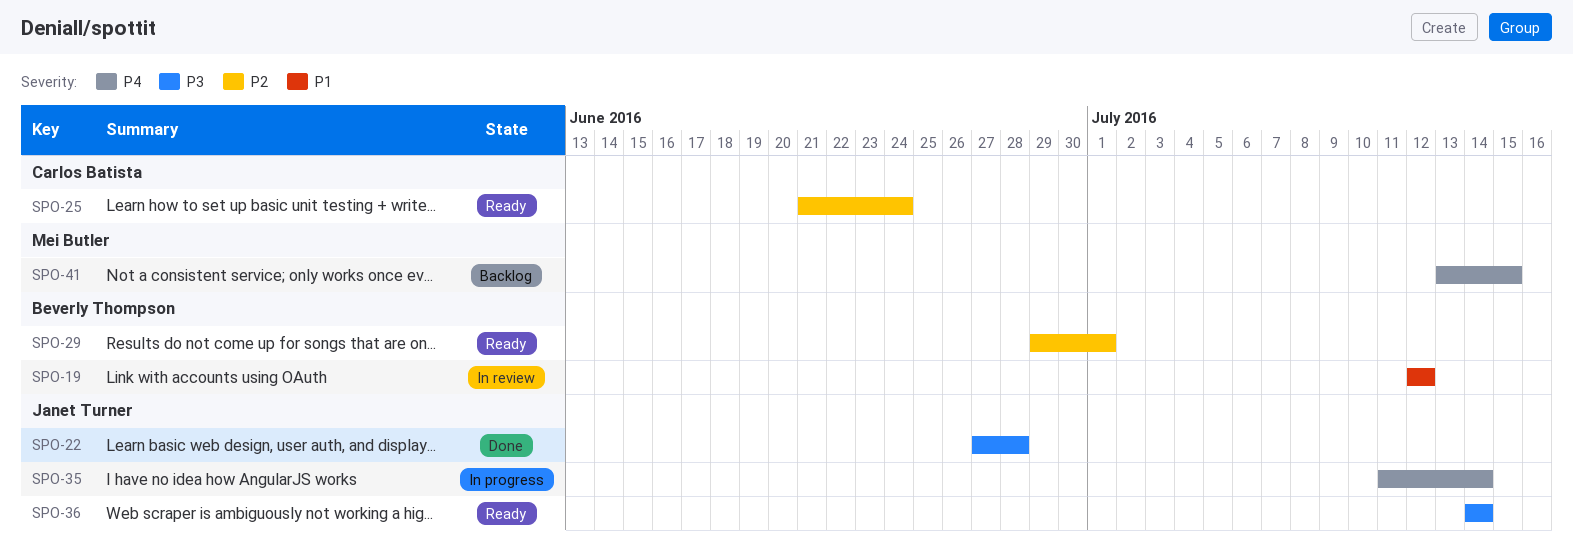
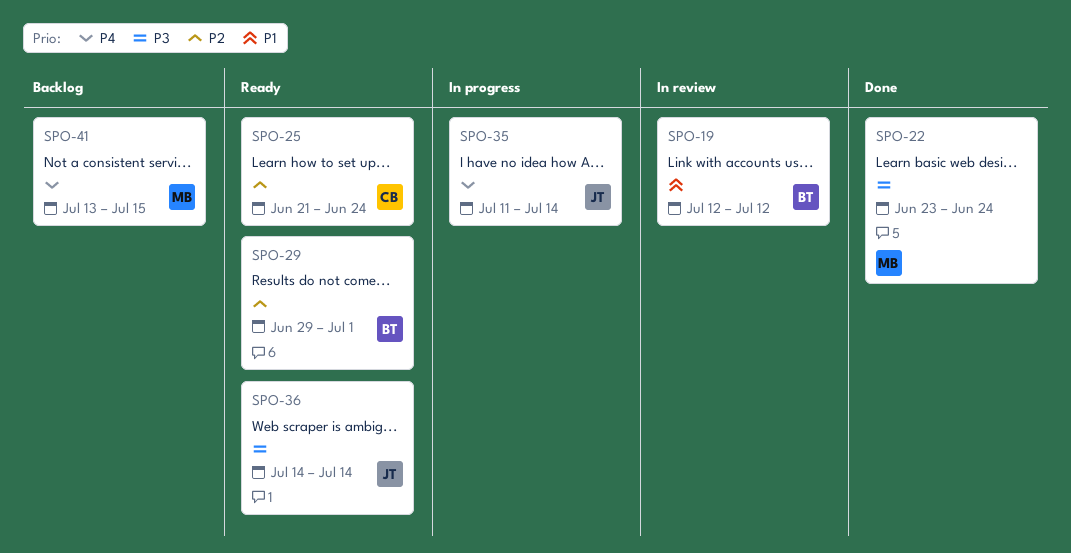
SPO-22, owner: Janet Turner -> Mei Butler
SPO-22, start: Jun 27 -> Jun 23
SPO-22, due: Jun 28 -> Jun 24

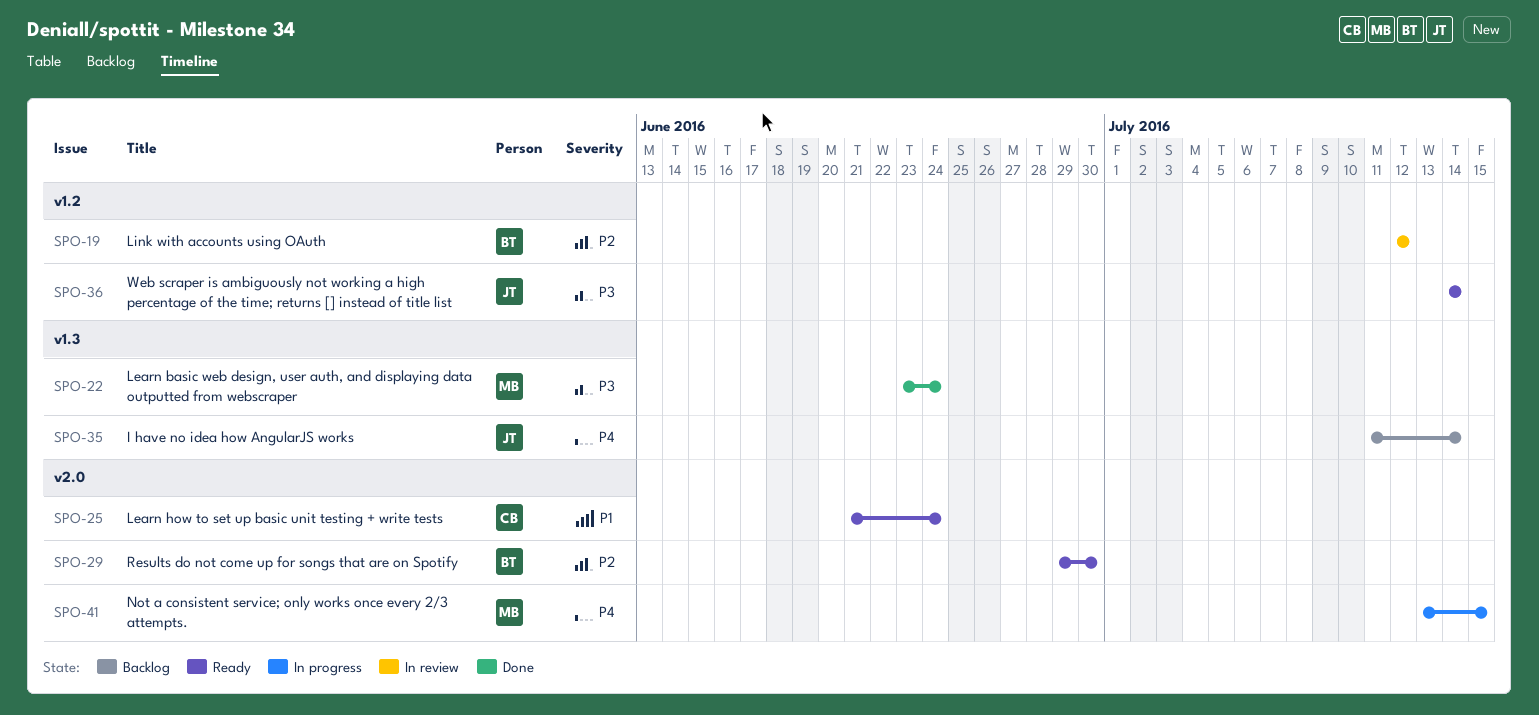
SPO-19, priority: P1 -> P2
SPO-25, priority: P2 -> P1
SPO-29, due: Jul 1 -> Jun 30
SPO-35, status: In progress -> Backlog
SPO-41, status: Backlog -> In progress

